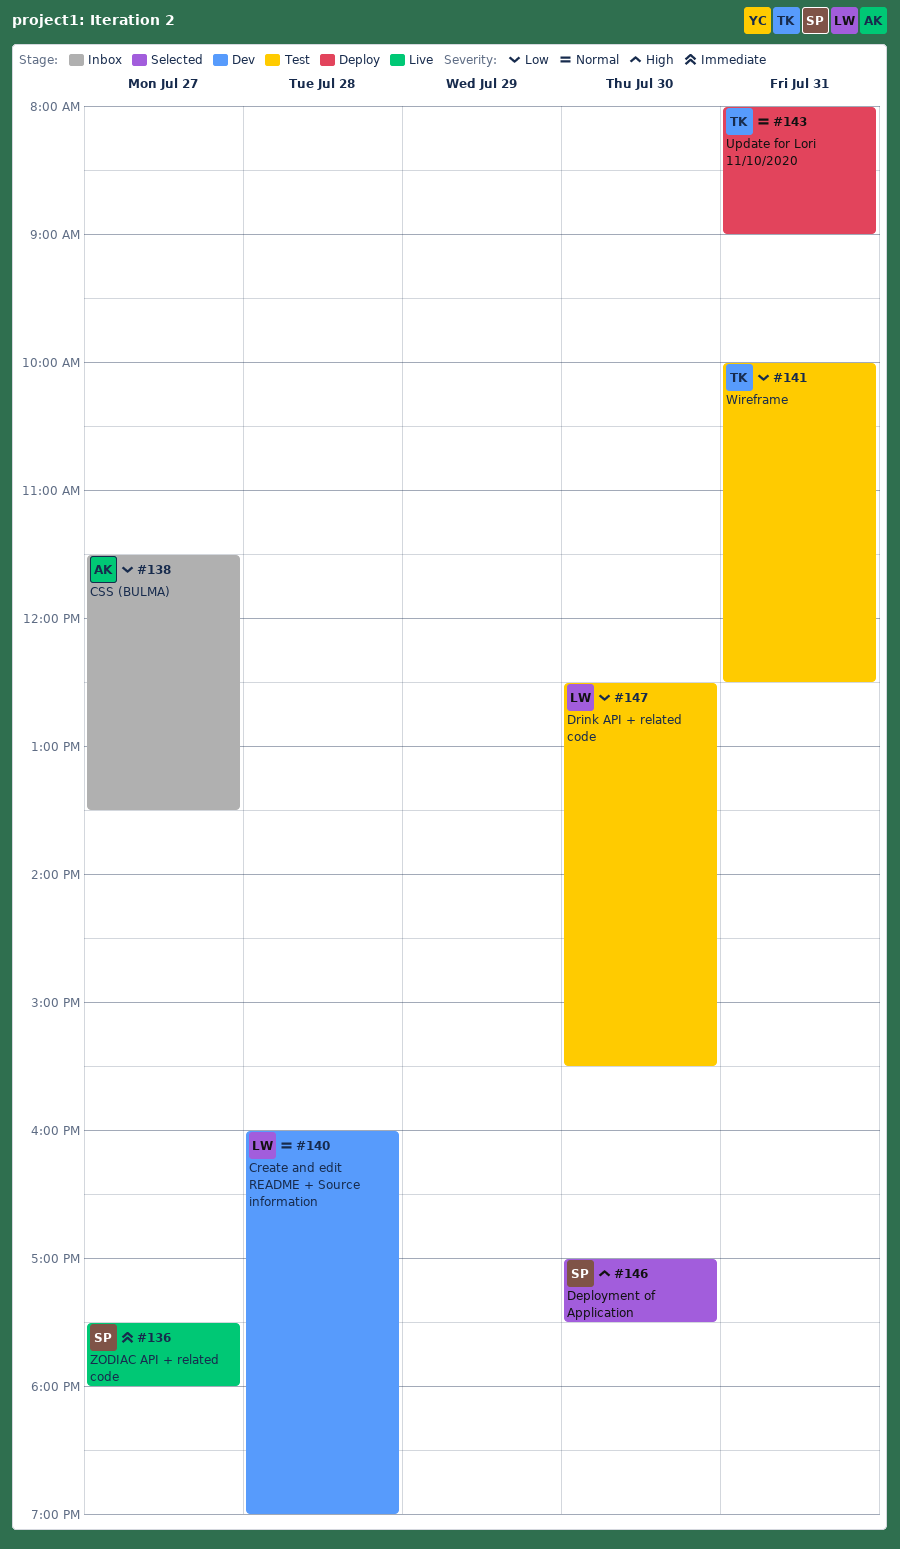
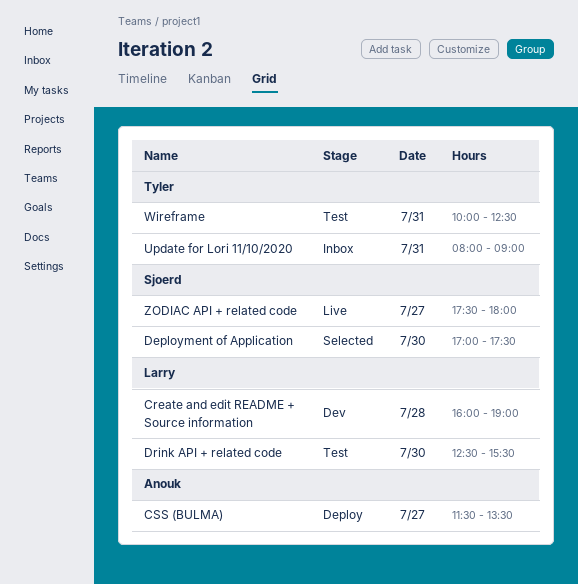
CSS (BULMA), status: Inbox -> Deploy
Update for Lori 11/10/2020, status: Deploy -> Inbox

